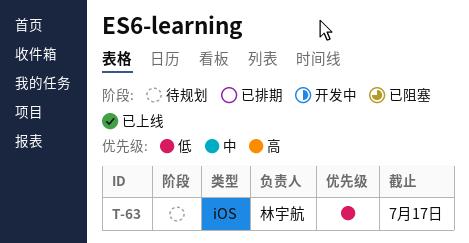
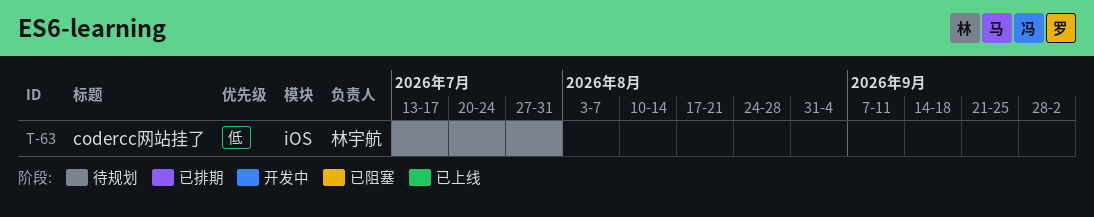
T-63, due: Jul 17 -> Jul 31

